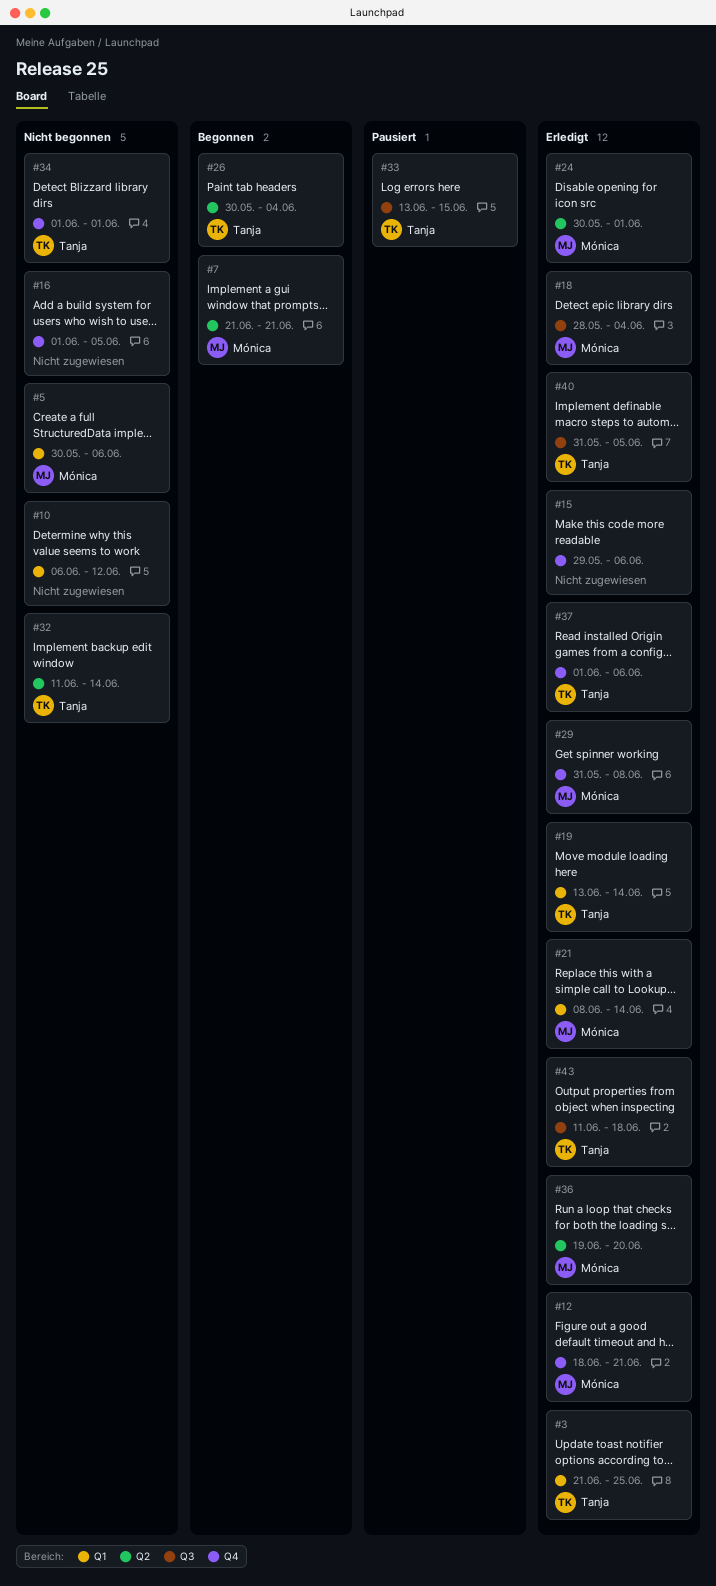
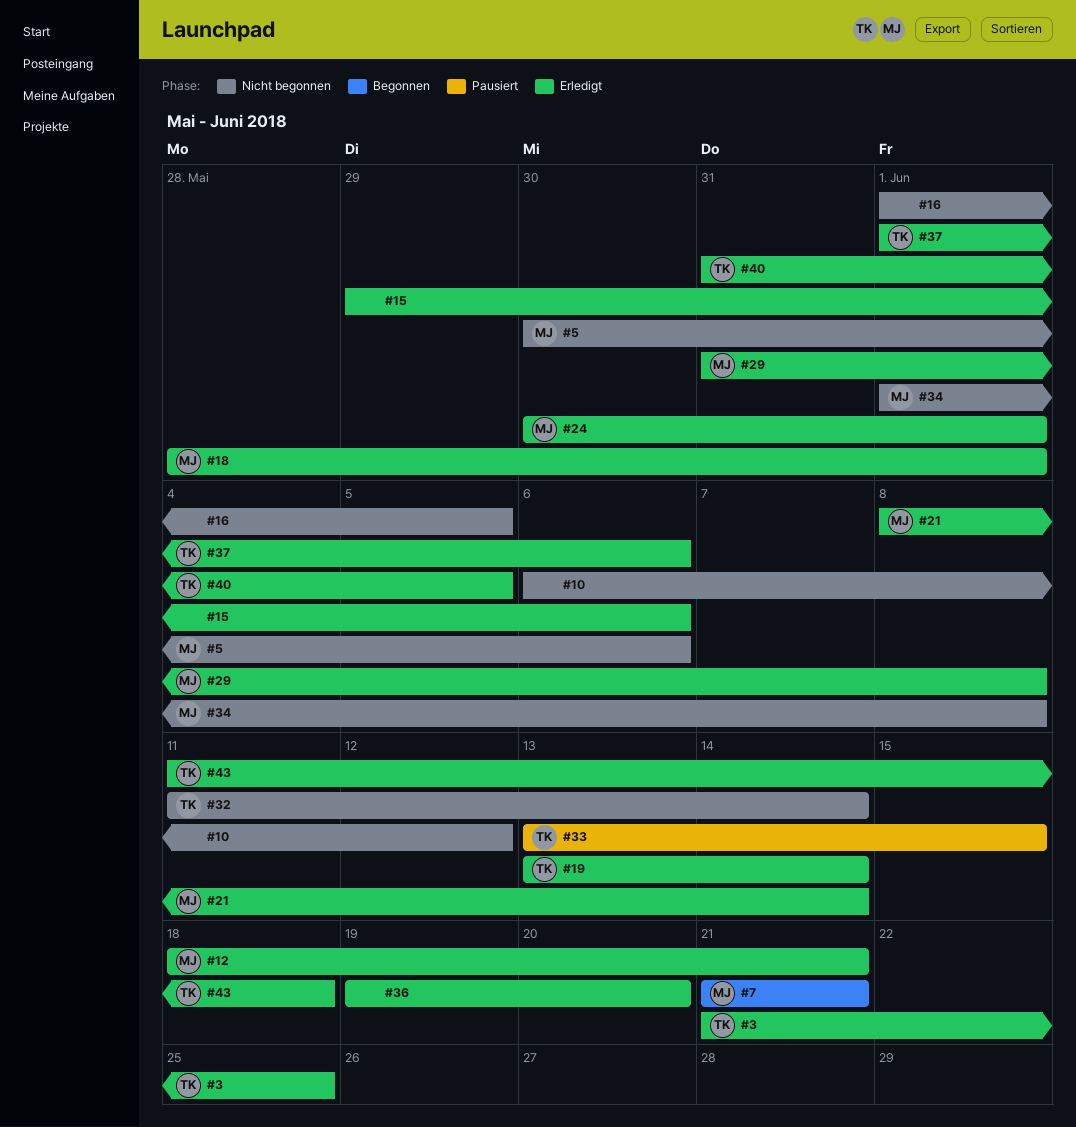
#18, due: Jun 4 -> Jun 1
#26: present -> none
#34, owner: Tanja -> Mónica
#34, due: Jun 1 -> Jun 8
#36, owner: Mónica -> none

